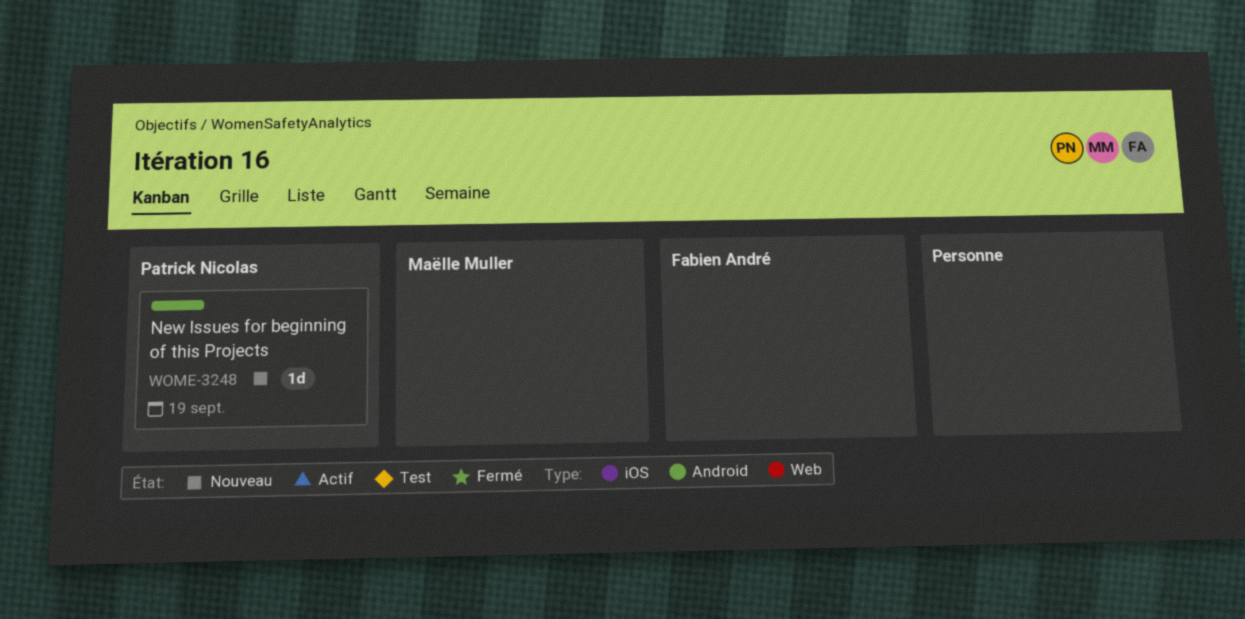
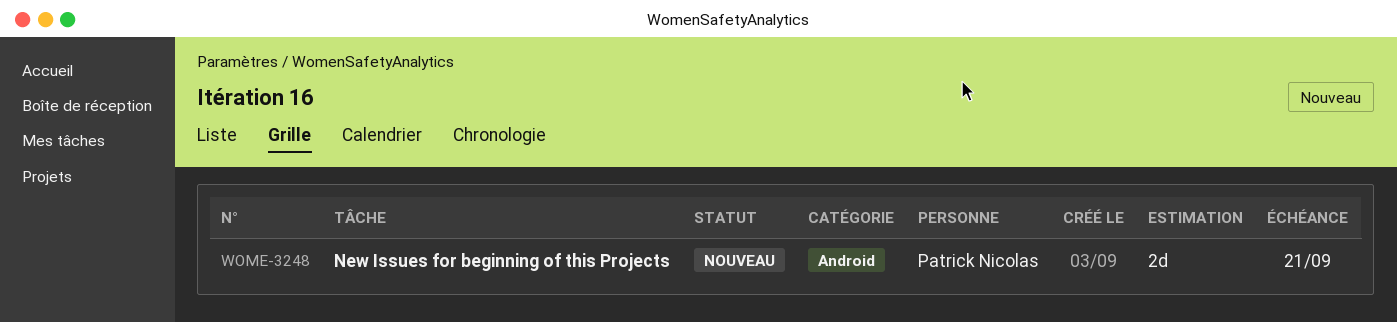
WOME-3248, estimate: 1d -> 2d
WOME-3248, due: Sep 19 -> Sep 21

